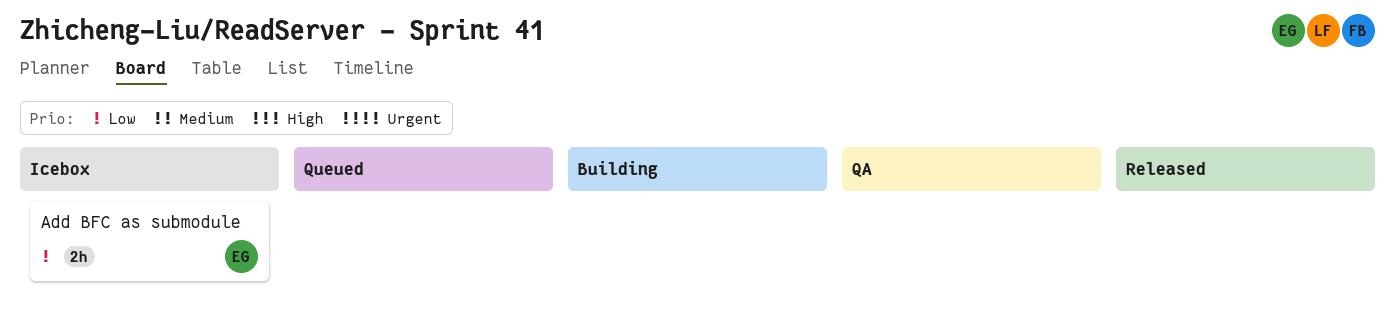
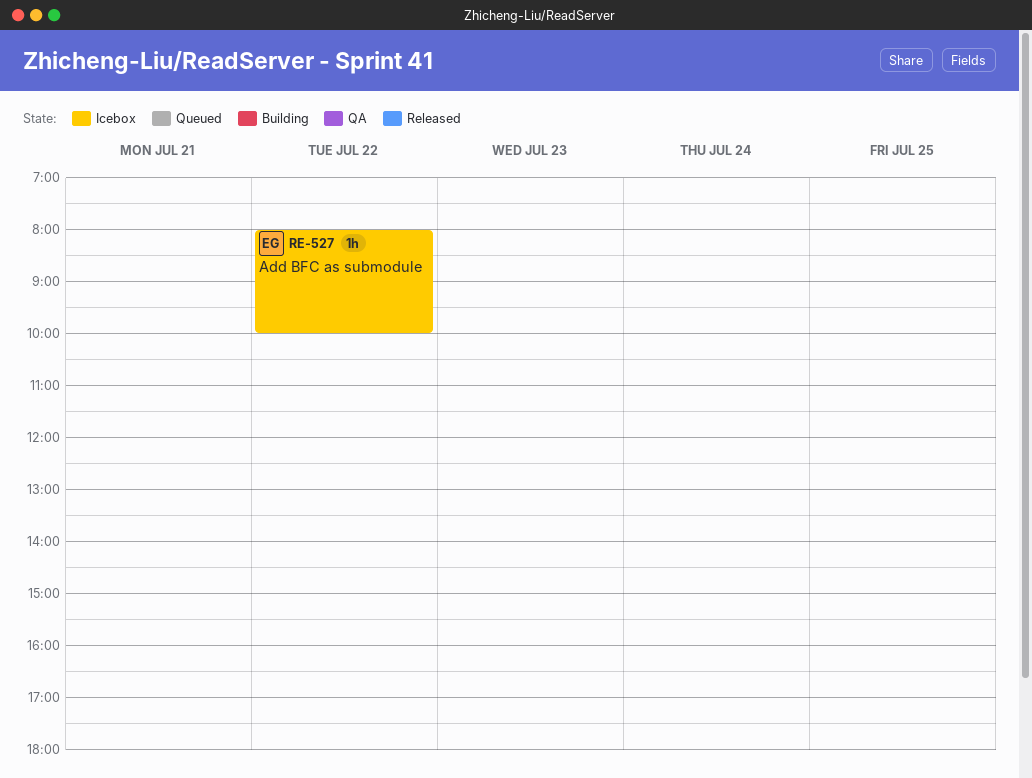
Add BFC as submodule, estimate: 2h -> 1h

